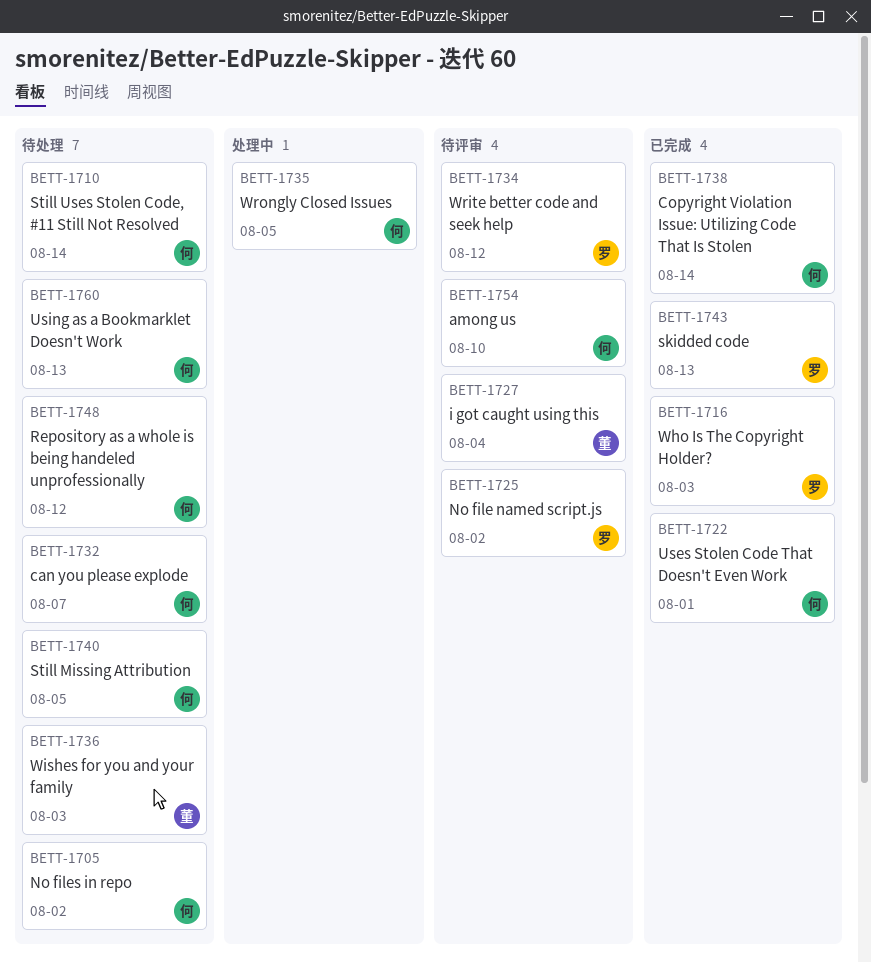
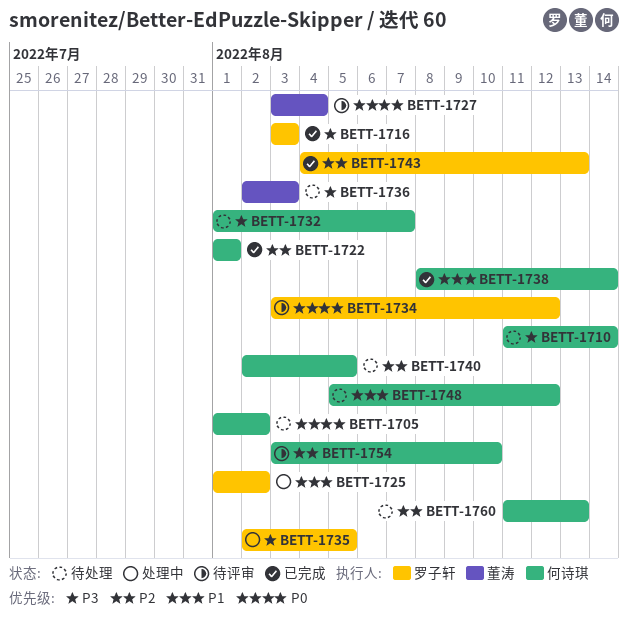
BETT-1725, status: 待评审 -> 处理中
BETT-1735, owner: 何诗琪 -> 罗子轩

